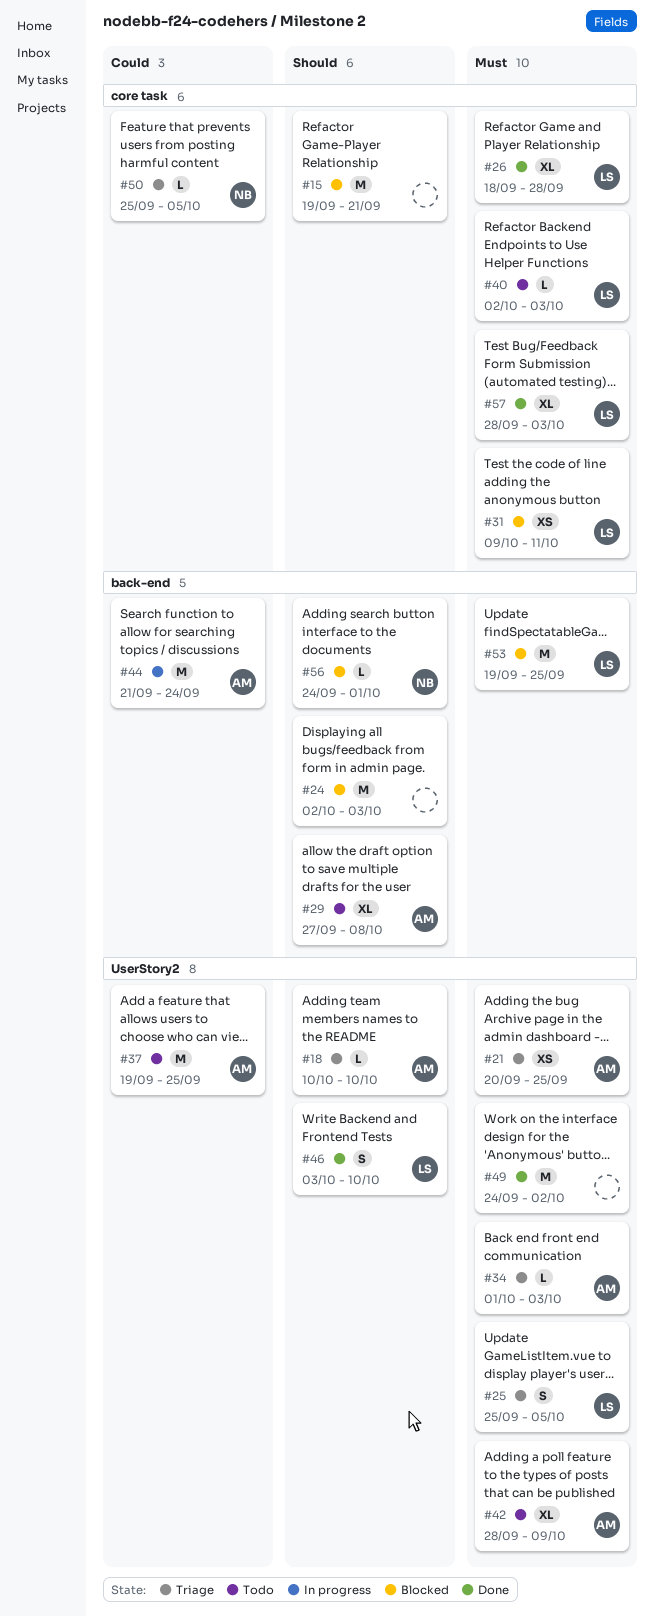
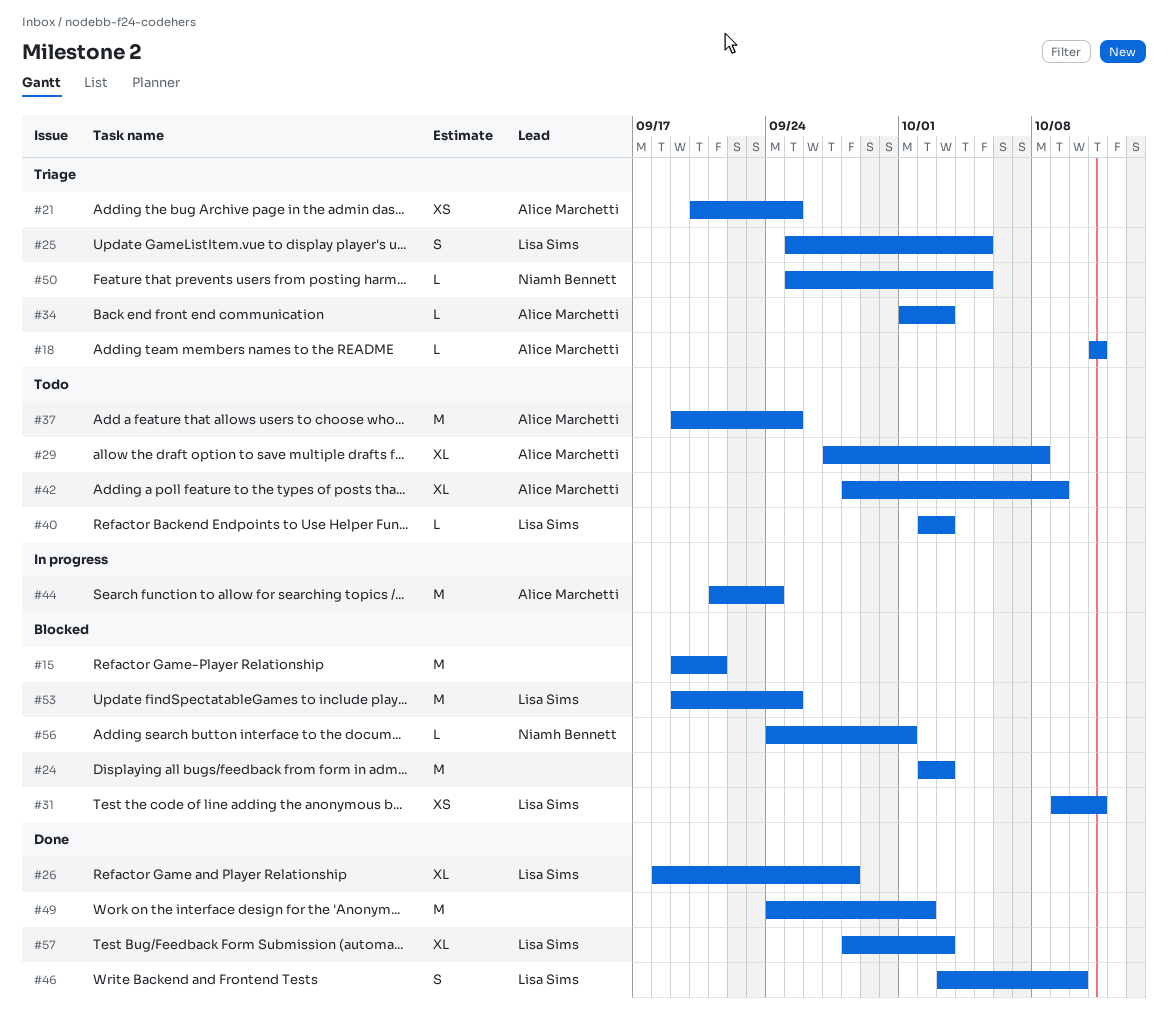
#18, start: Oct 10 -> Oct 11
#18, due: Oct 10 -> Oct 11

